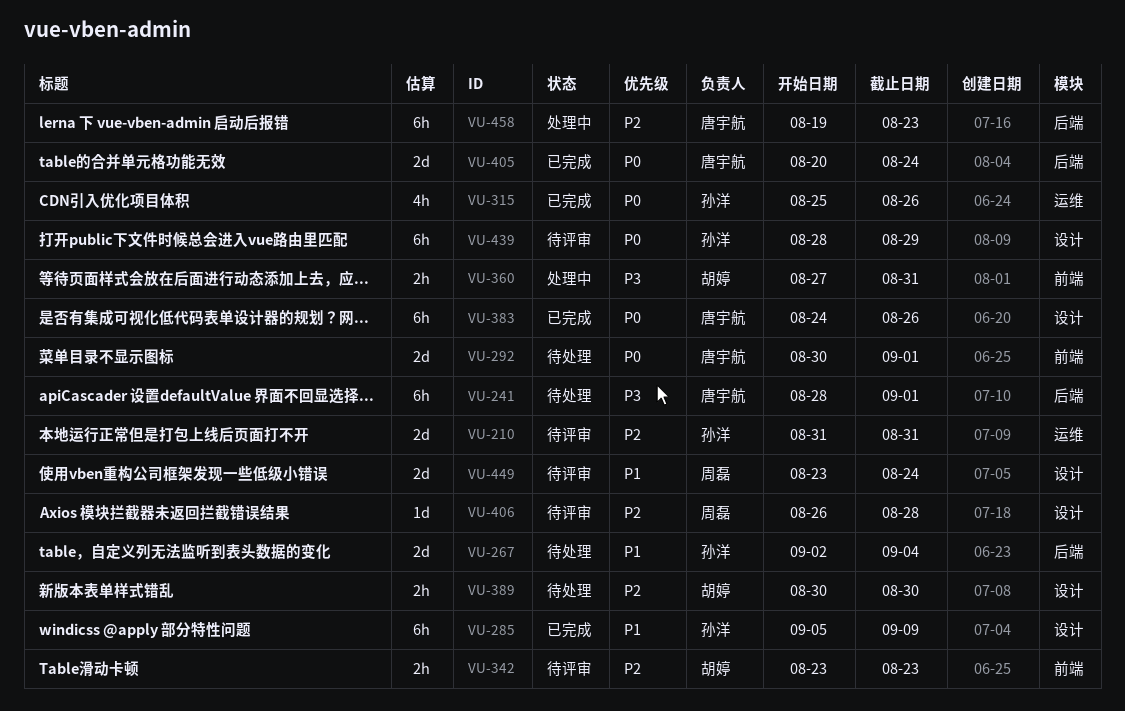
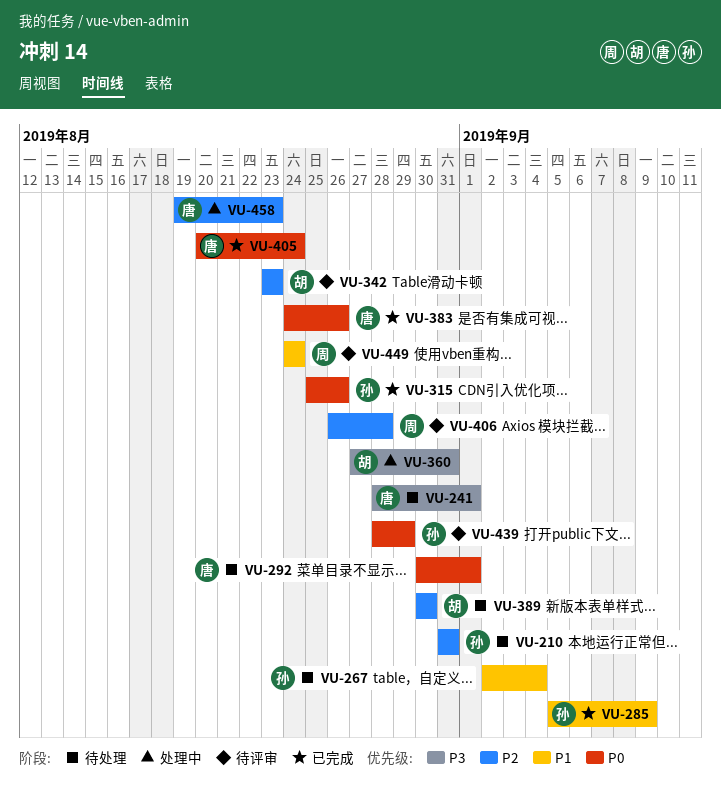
VU-210, status: 待评审 -> 待处理
VU-449, start: Aug 23 -> Aug 24

